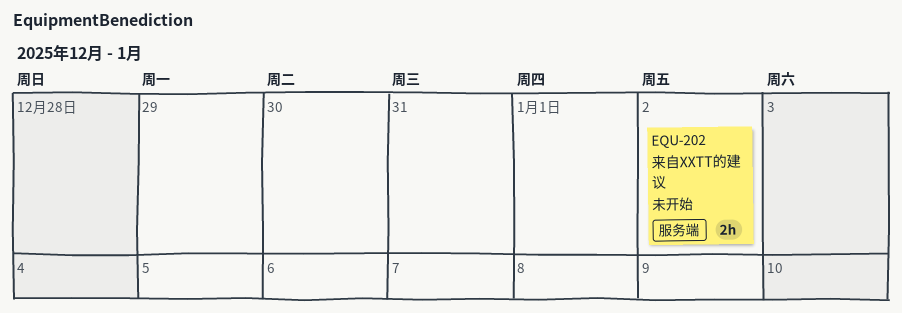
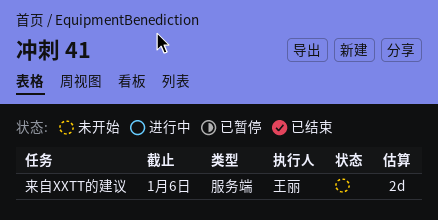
来自XXTT的建议, estimate: 2h -> 2d
来自XXTT的建议, due: Jan 2 -> Jan 6

